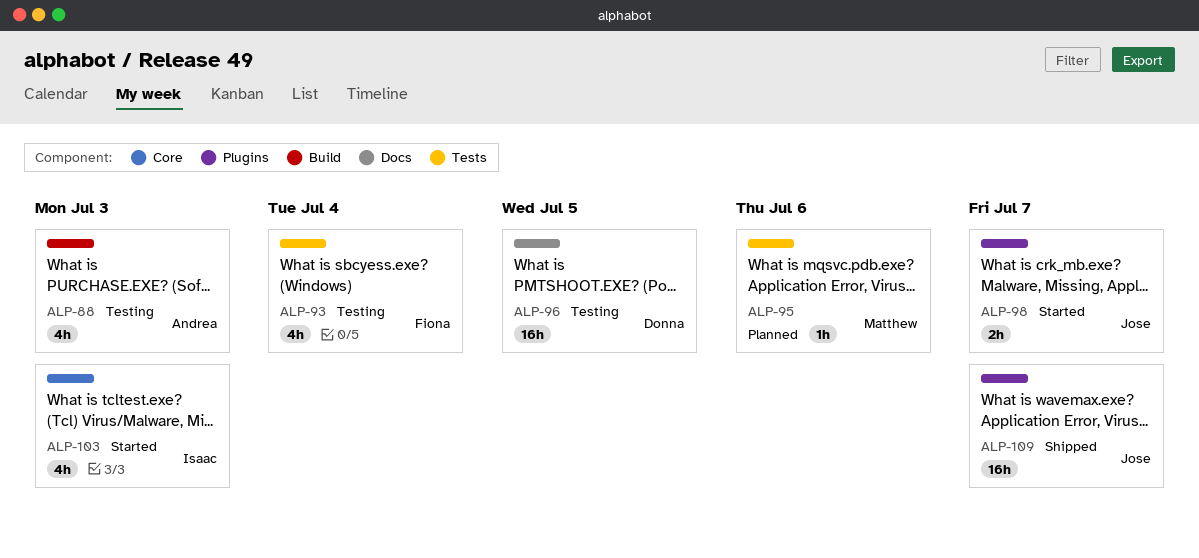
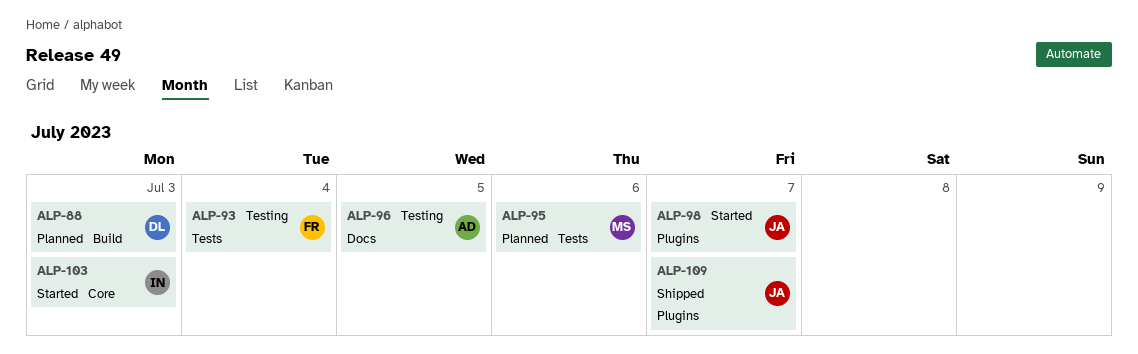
ALP-88, status: Testing -> Planned
ALP-88, owner: Andrea -> Donna
ALP-96, owner: Donna -> Andrea

